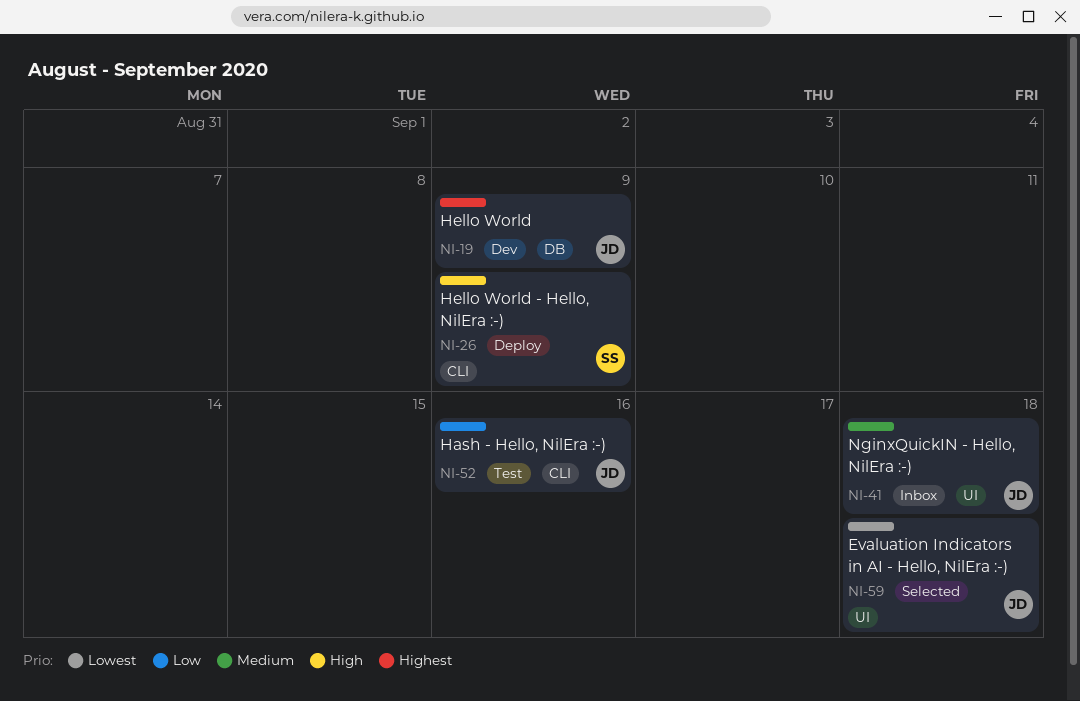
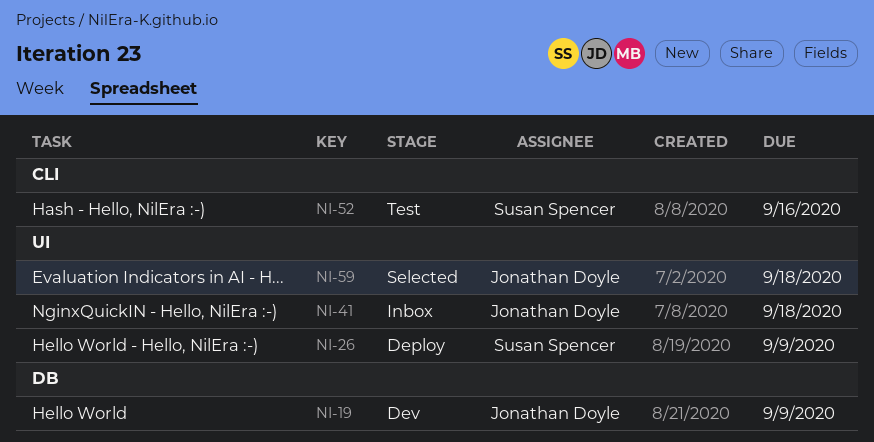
NI-26, label: CLI -> UI
NI-52, owner: Jonathan Doyle -> Susan Spencer

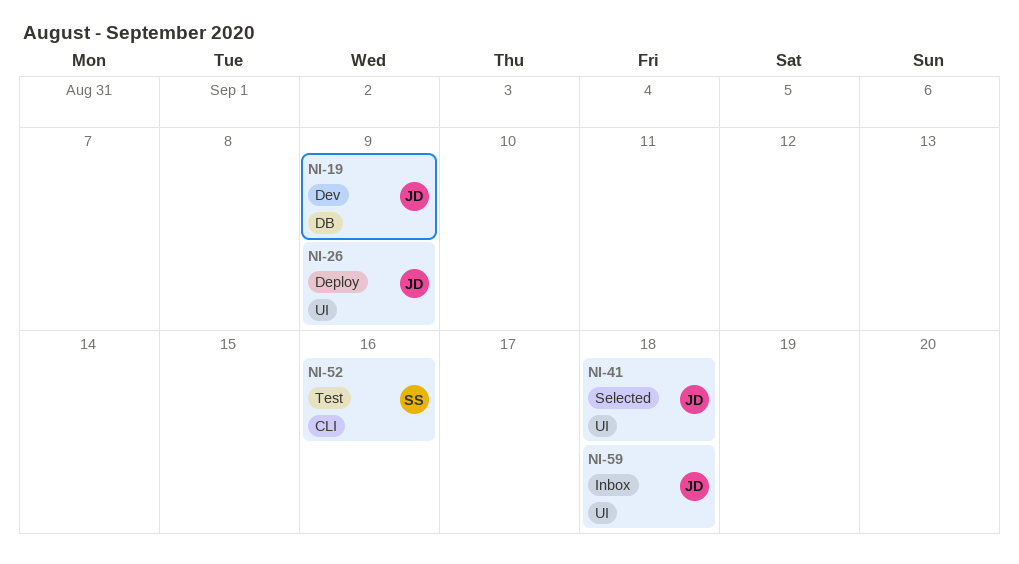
NI-26, owner: Susan Spencer -> Jonathan Doyle
NI-41, status: Inbox -> Selected
NI-59, status: Selected -> Inbox

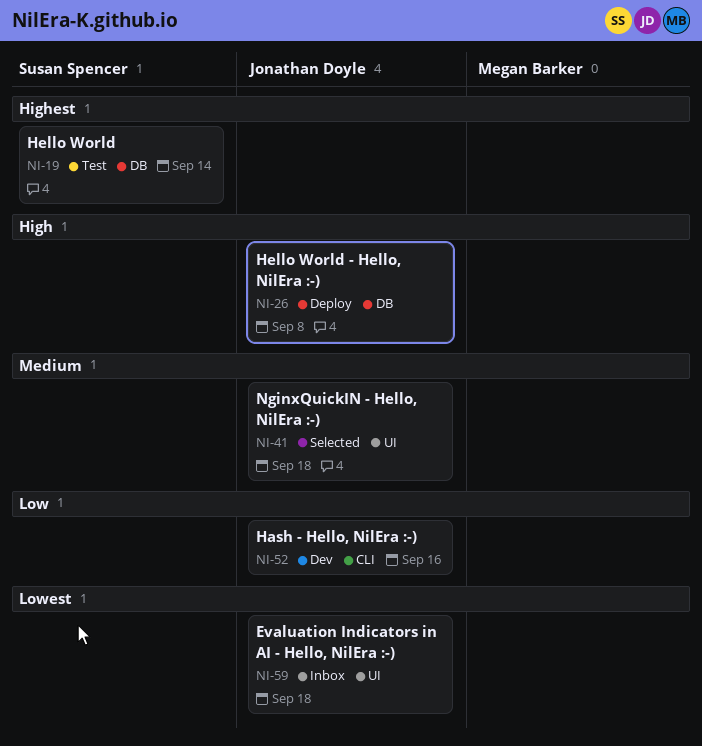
NI-19, status: Dev -> Test
NI-19, owner: Jonathan Doyle -> Susan Spencer
NI-19, due: Sep 9 -> Sep 14
NI-26, label: UI -> DB
NI-26, due: Sep 9 -> Sep 8
NI-52, status: Test -> Dev
NI-52, owner: Susan Spencer -> Jonathan Doyle

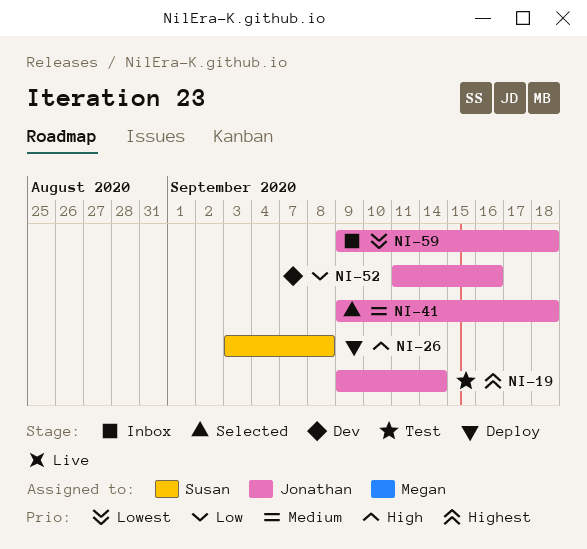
NI-19, owner: Susan Spencer -> Jonathan Doyle
NI-26, owner: Jonathan Doyle -> Susan Spencer

